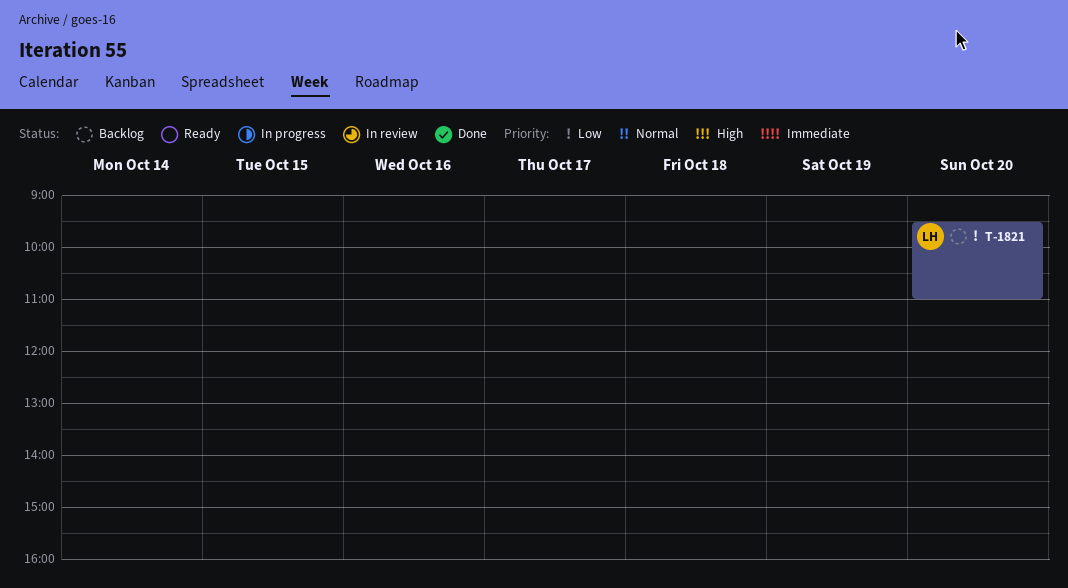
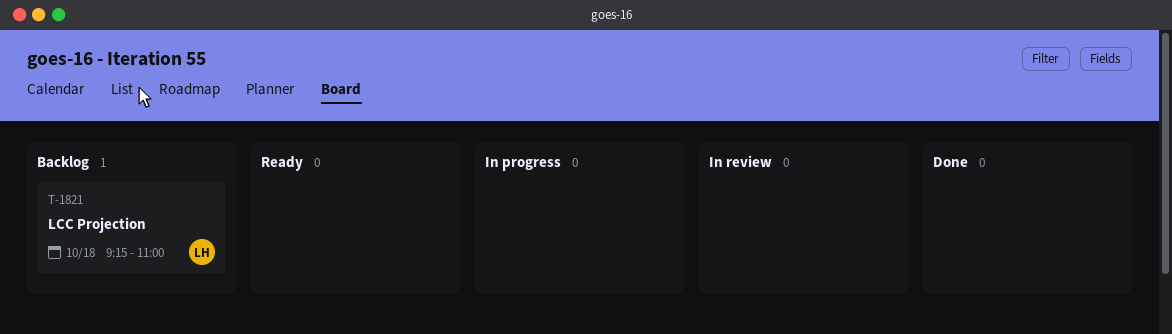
T-1821, day: Oct 20 -> Oct 18
T-1821, begins: 09:30 -> 09:15

